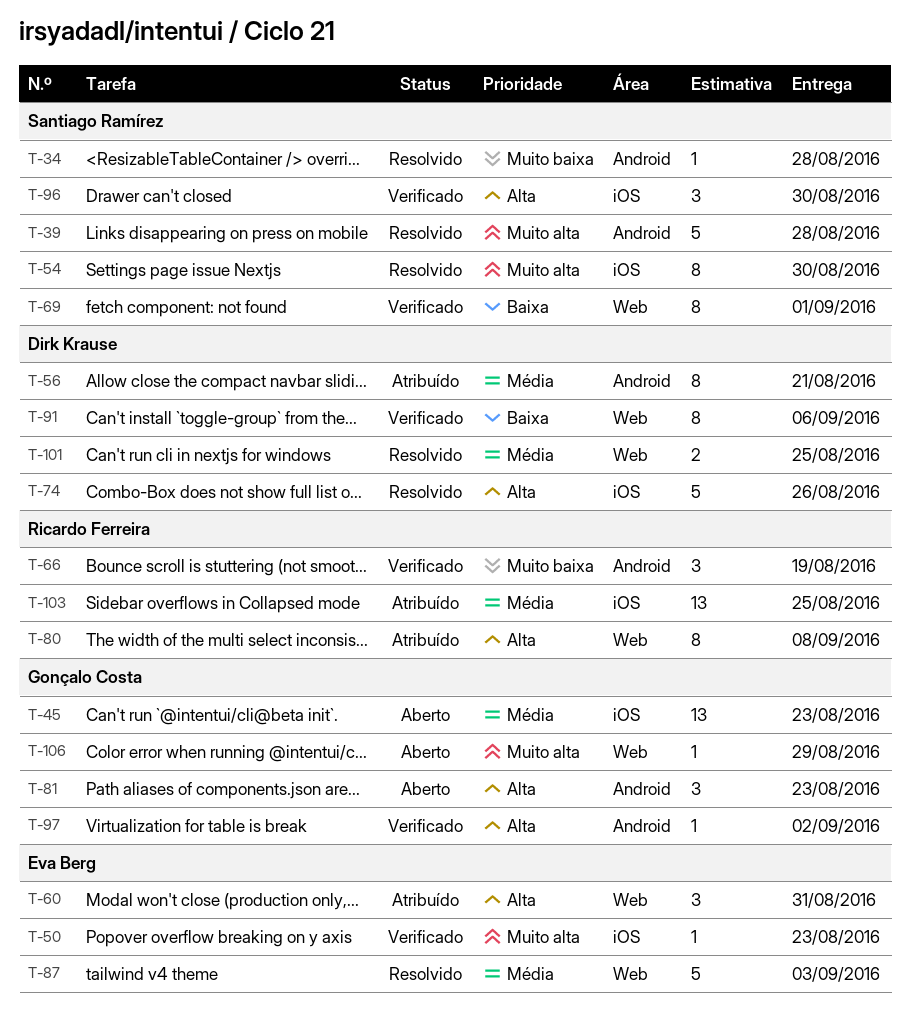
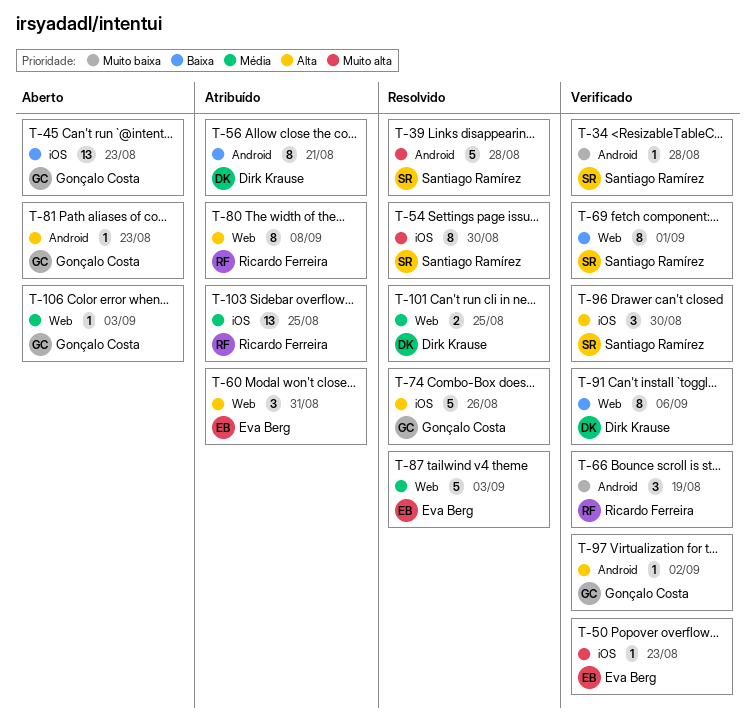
T-34, status: Resolvido -> Verificado
T-45, priority: Média -> Baixa
T-56, priority: Média -> Baixa
T-74, owner: Dirk Krause -> Gonçalo Costa
T-81, estimate: 3 -> 1
T-106, priority: Muito alta -> Média
T-106, due: Aug 29 -> Sep 3

